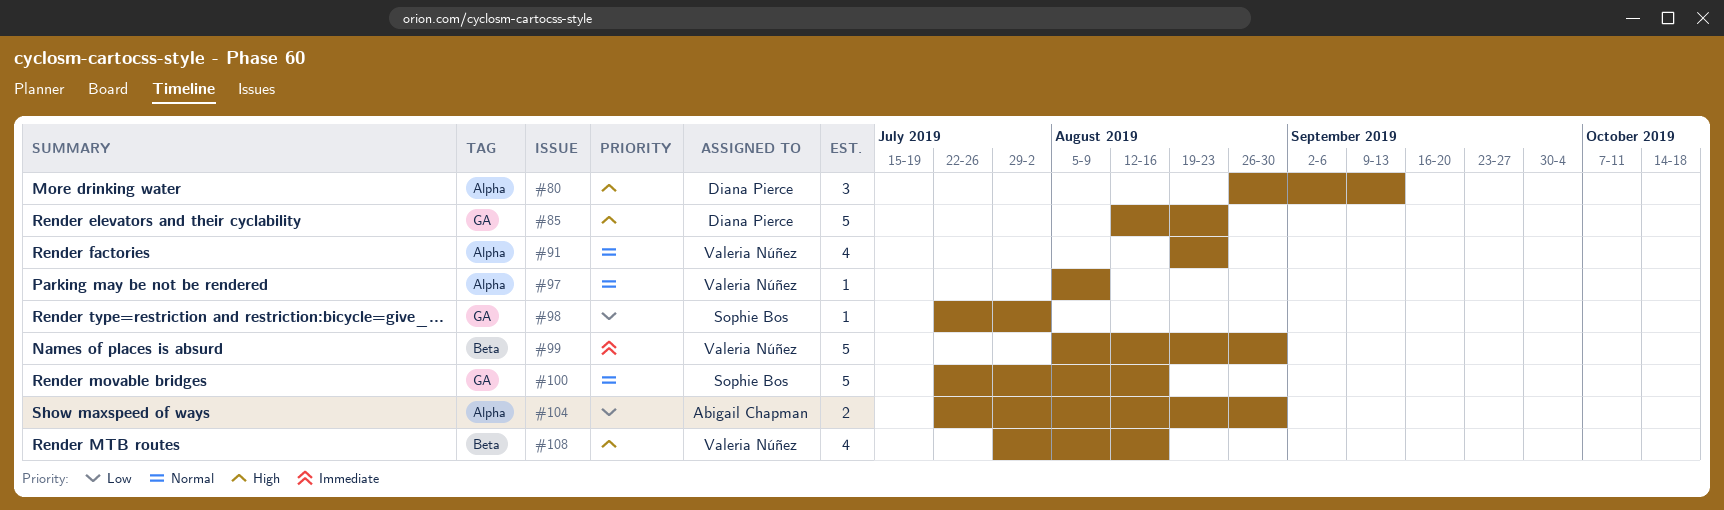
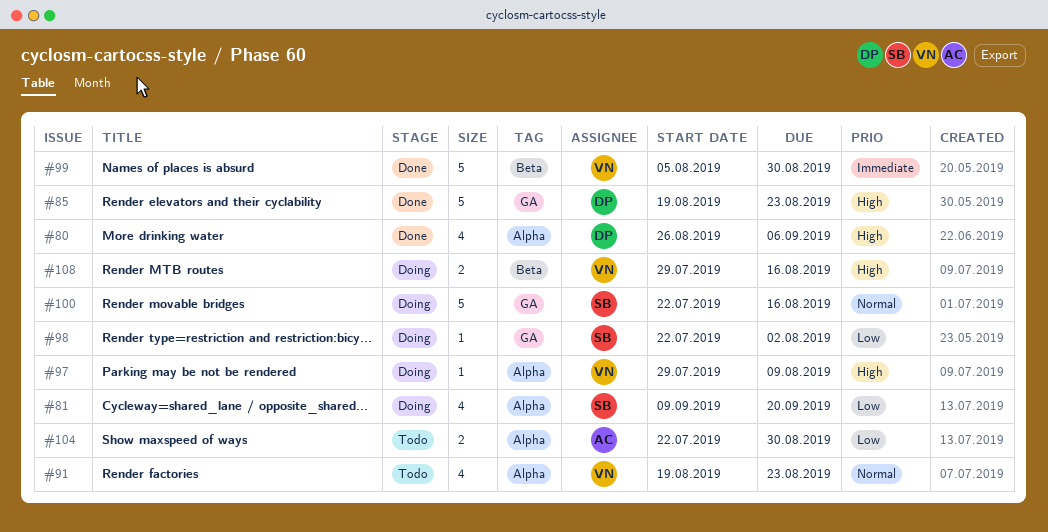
#80, estimate: 3 -> 4
#80, due: Sep 13 -> Sep 6
#81: none -> present
#85, start: Aug 12 -> Aug 19
#97, priority: Normal -> High
#97, start: Aug 5 -> Jul 29
#108, estimate: 4 -> 2

